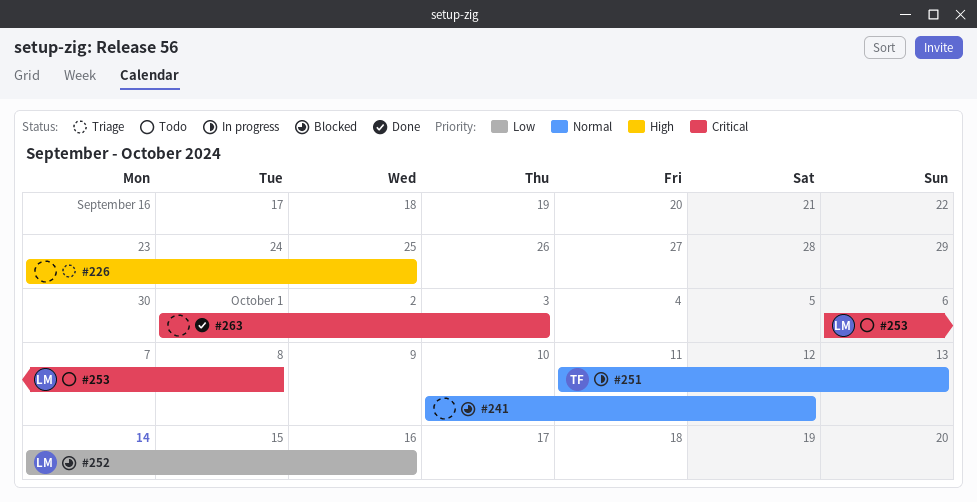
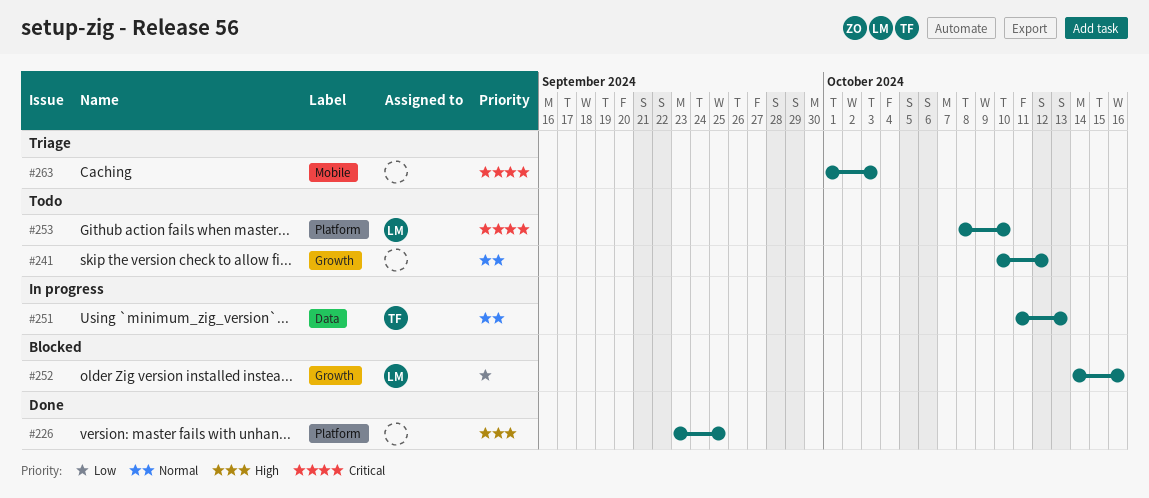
#226, status: Triage -> Done
#241, status: Blocked -> Todo
#253, start: Oct 6 -> Oct 8
#253, due: Oct 8 -> Oct 10
#263, status: Done -> Triage

